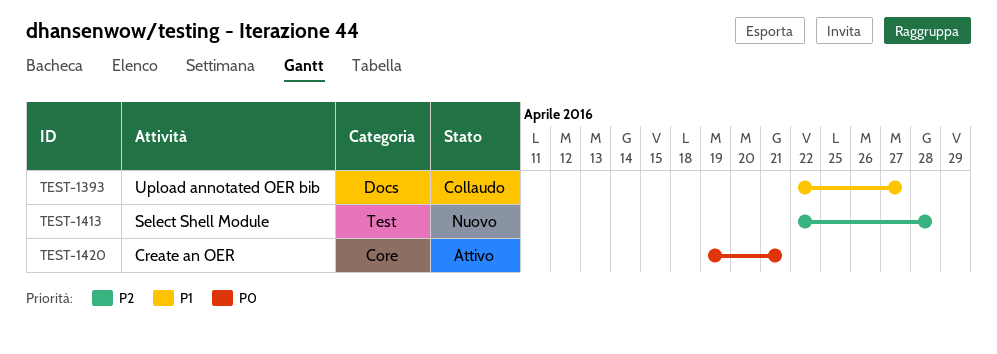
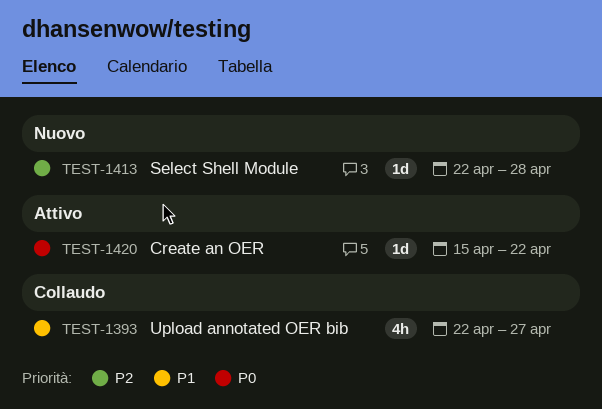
TEST-1420, start: Apr 19 -> Apr 15
TEST-1420, due: Apr 21 -> Apr 22

